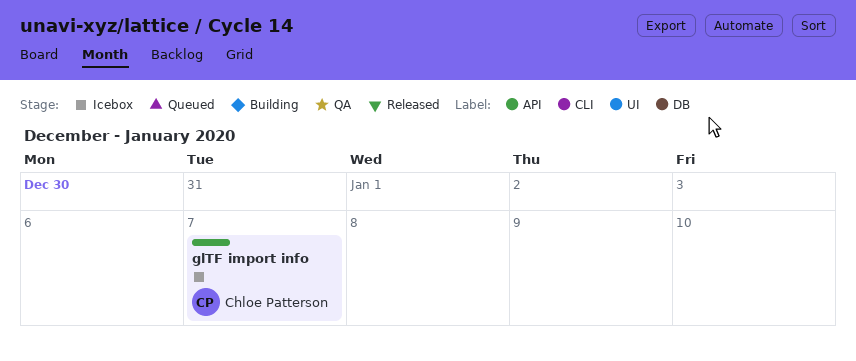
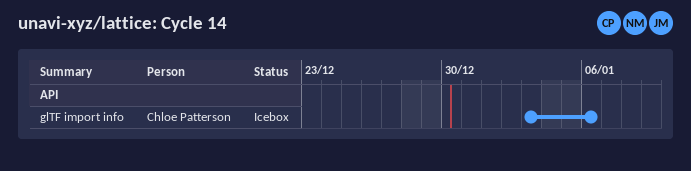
glTF import info, due: Jan 7 -> Jan 6

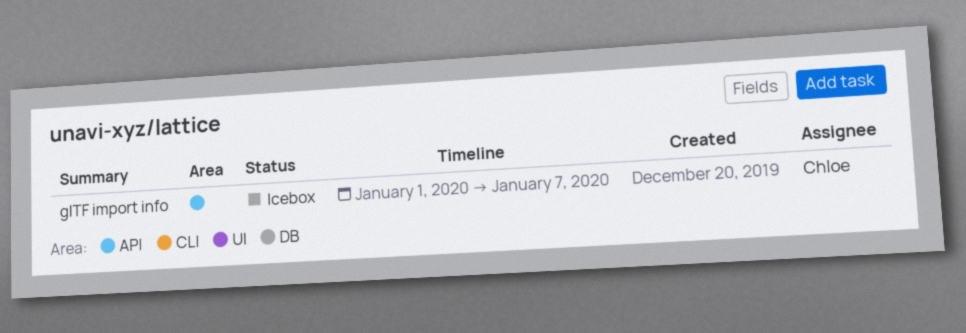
glTF import info, start: Jan 3 -> Jan 1
glTF import info, due: Jan 6 -> Jan 7

